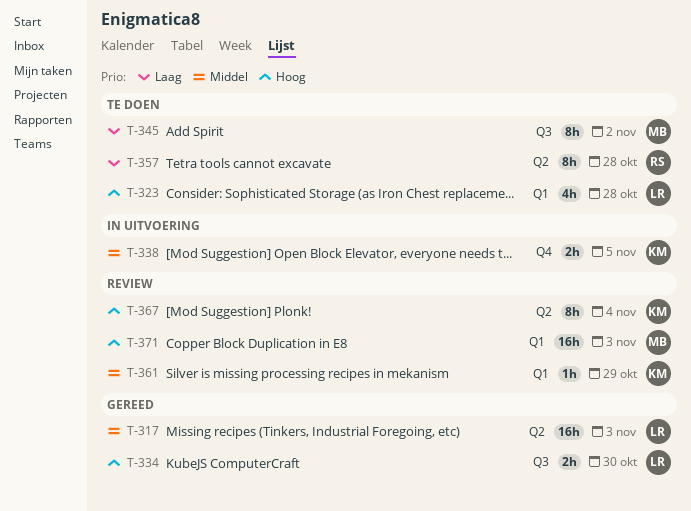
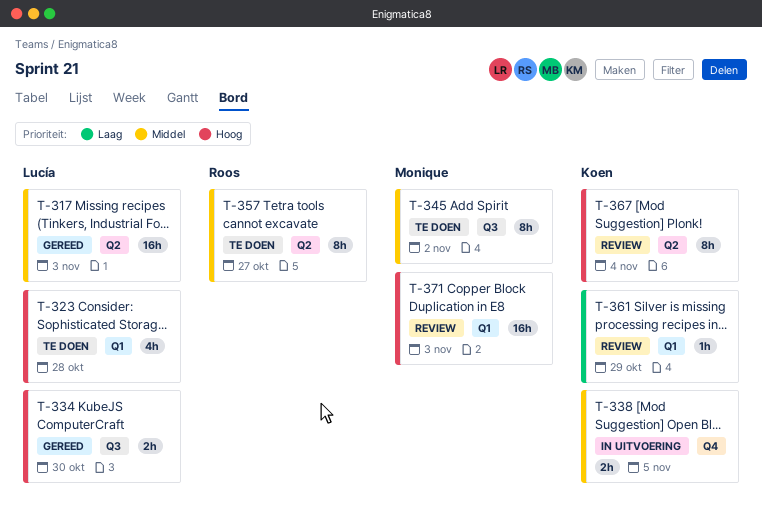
T-345, priority: Laag -> Middel
T-357, priority: Laag -> Middel
T-357, due: Oct 28 -> Oct 27
T-361, priority: Middel -> Laag

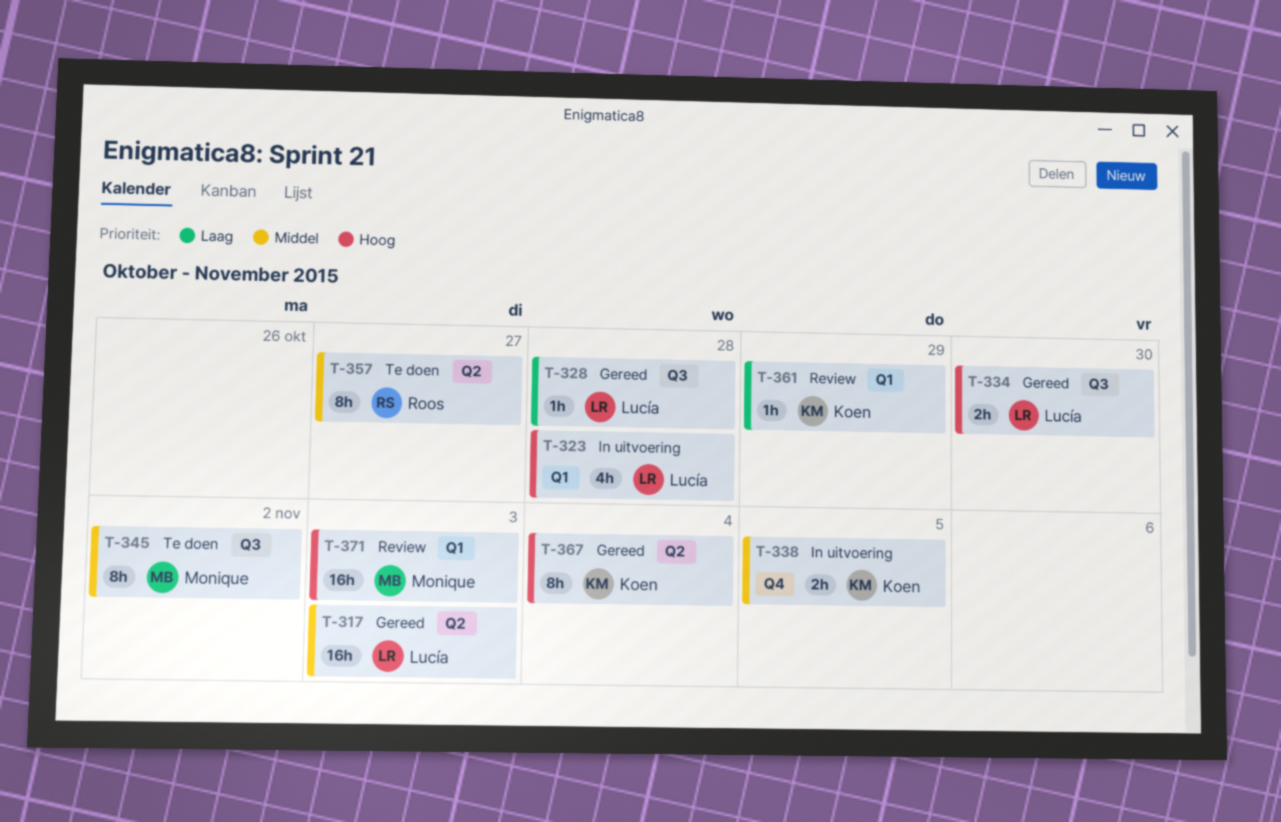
T-323, status: Te doen -> In uitvoering
T-328: none -> present
T-367, status: Review -> Gereed

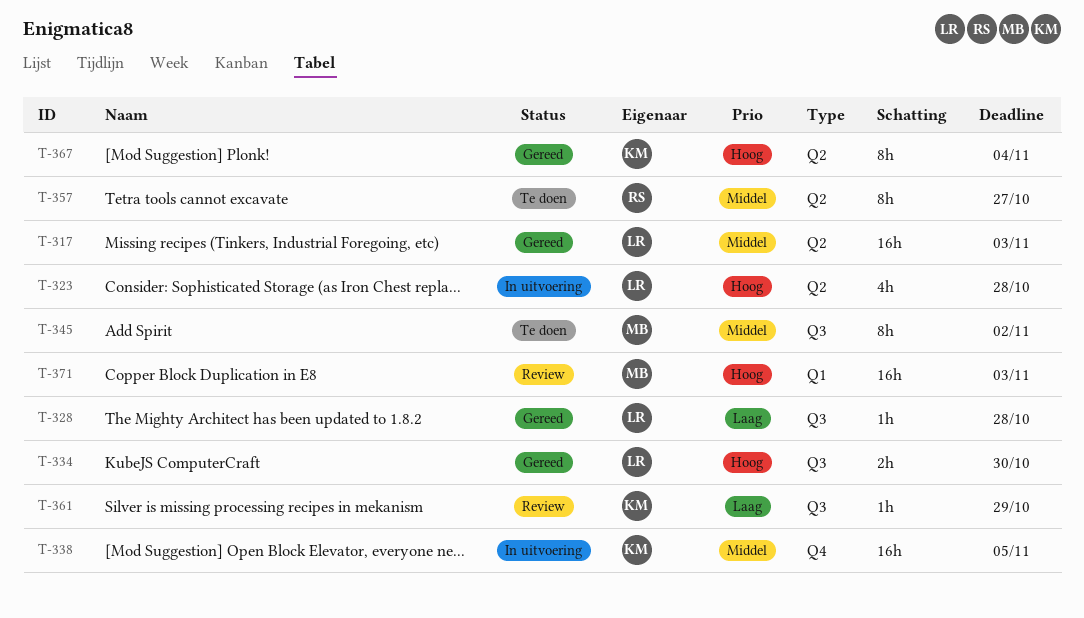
T-323, label: Q1 -> Q2
T-338, estimate: 2h -> 16h
T-361, label: Q1 -> Q3

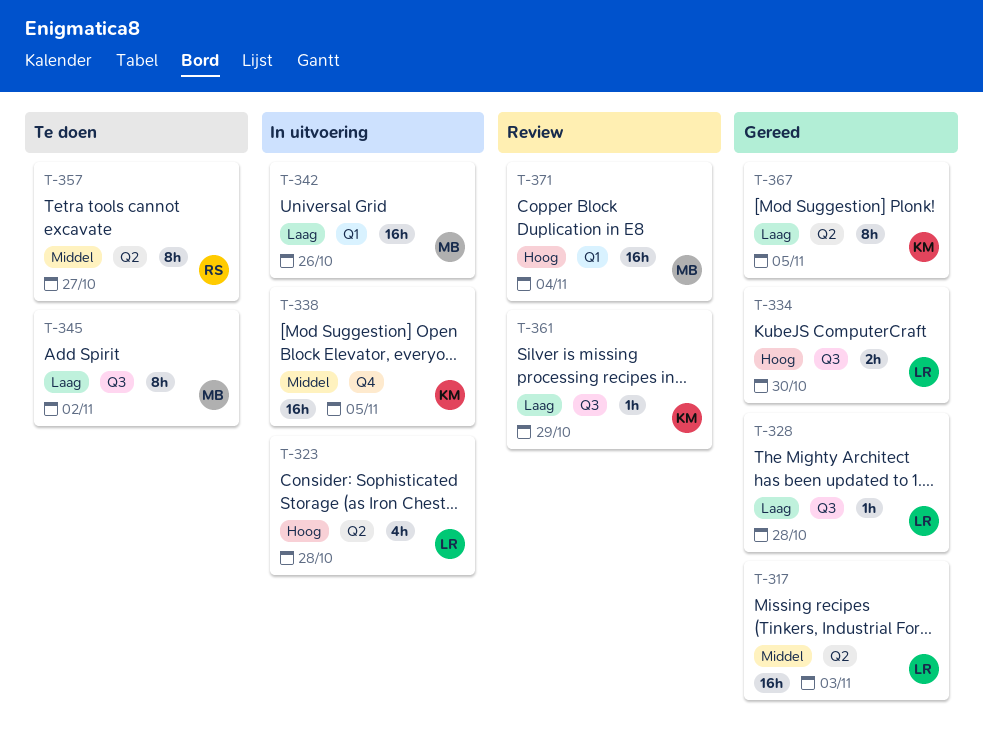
T-342: none -> present
T-345, priority: Middel -> Laag
T-367, priority: Hoog -> Laag
T-367, due: Nov 4 -> Nov 5
T-371, due: Nov 3 -> Nov 4

